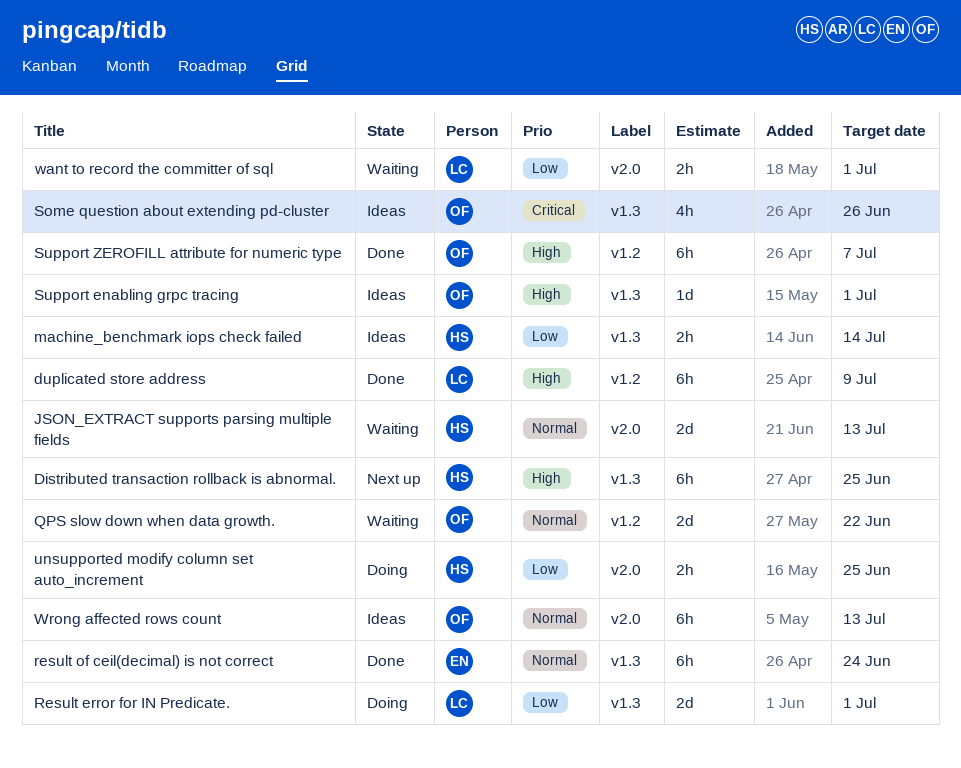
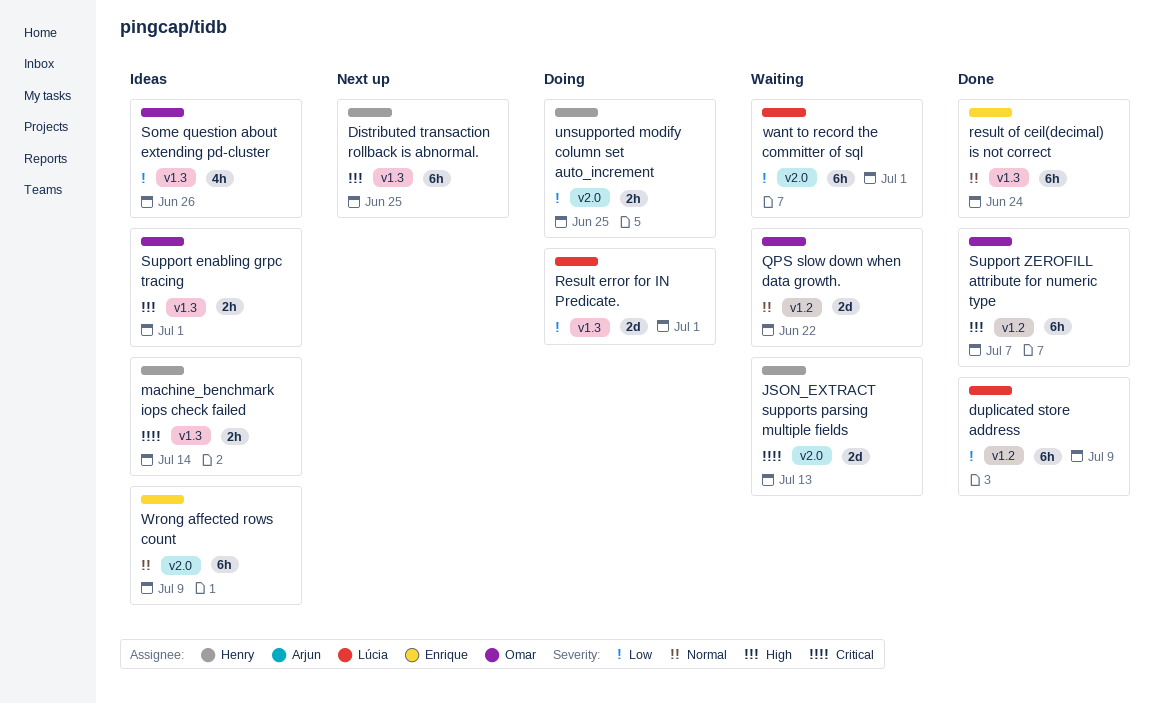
duplicated store address, priority: High -> Low
JSON_EXTRACT supports parsing multiple fields, priority: Normal -> Critical
machine_benchmark iops check failed, priority: Low -> Critical
Some question about extending pd-cluster, priority: Critical -> Low
Support enabling grpc tracing, estimate: 1d -> 2h
want to record the committer of sql, estimate: 2h -> 6h
Wrong affected rows count, owner: Omar -> Enrique
Wrong affected rows count, due: Jul 13 -> Jul 9

